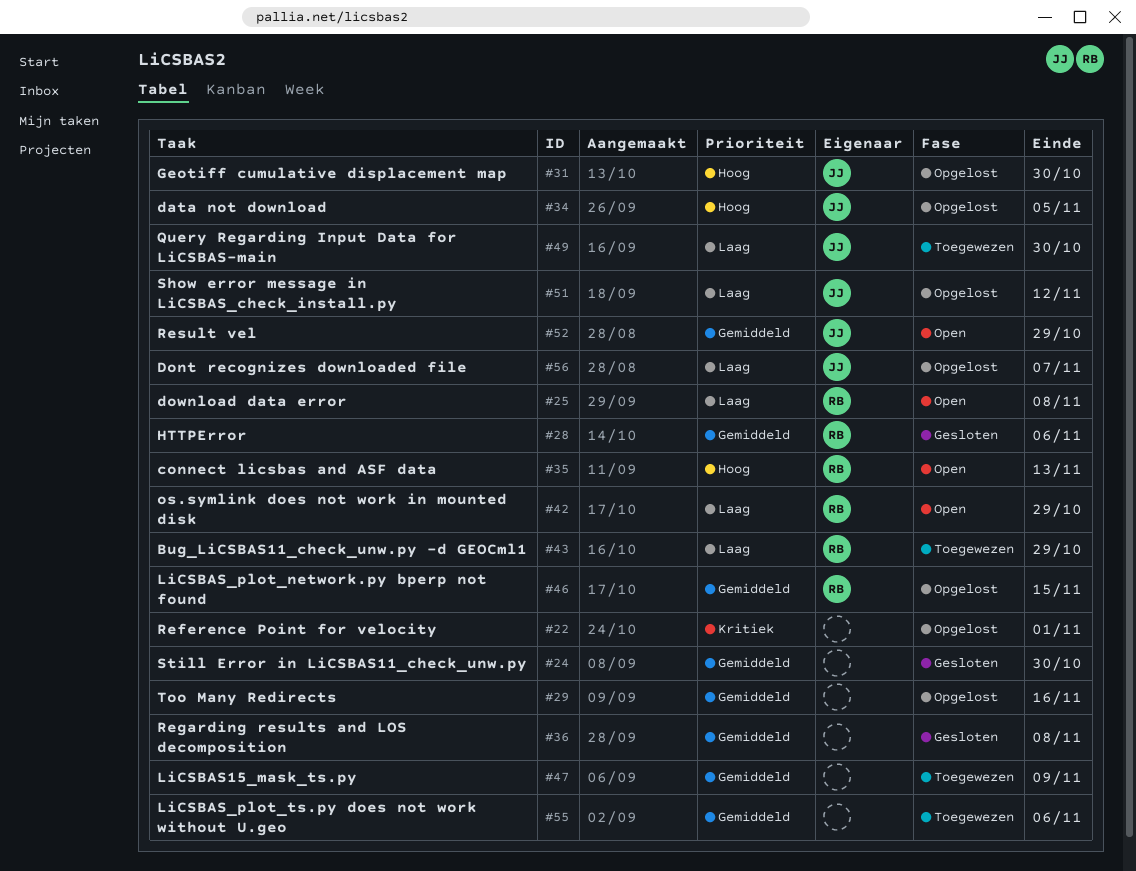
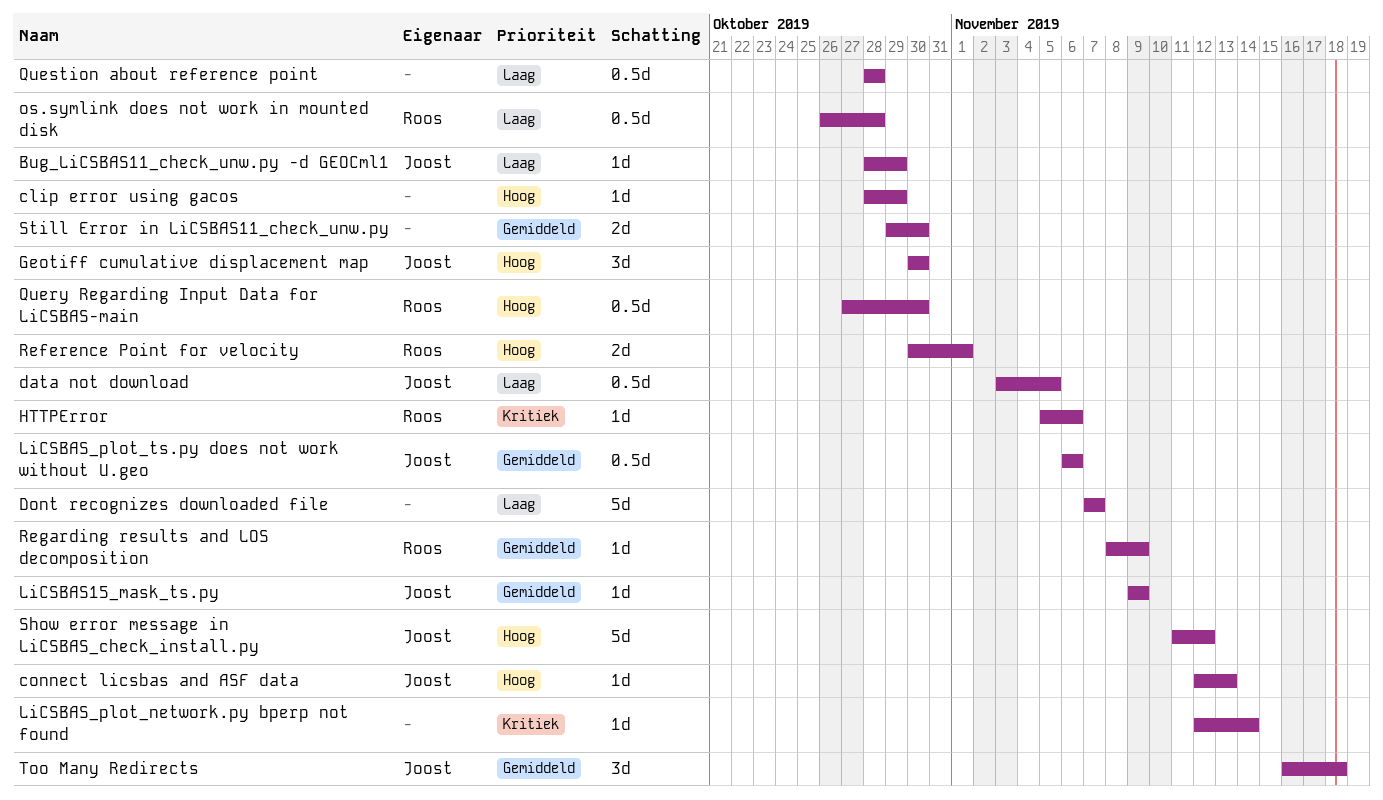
Bug_LiCSBAS11_check_unw.py -d GEOCml1, owner: Roos -> Joost
clip error using gacos: none -> present
connect licsbas and ASF data, owner: Roos -> Joost
data not download, priority: Hoog -> Laag
Dont recognizes downloaded file, owner: Joost -> none
download data error: present -> none
HTTPError, priority: Gemiddeld -> Kritiek
LiCSBAS15_mask_ts.py, owner: none -> Joost
LiCSBAS_plot_network.py bperp not found, owner: Roos -> none
LiCSBAS_plot_network.py bperp not found, priority: Gemiddeld -> Kritiek
LiCSBAS_plot_network.py bperp not found, due: Nov 15 -> Nov 14
LiCSBAS_plot_ts.py does not work without U.geo, owner: none -> Joost
os.symlink does not work in mounted disk, due: Oct 29 -> Oct 28
Query Regarding Input Data for LiCSBAS-main, owner: Joost -> Roos
Query Regarding Input Data for LiCSBAS-main, priority: Laag -> Hoog
Question about reference point: none -> present
Reference Point for velocity, owner: none -> Roos
Reference Point for velocity, priority: Kritiek -> Hoog
Regarding results and LOS decomposition, owner: none -> Roos
Regarding results and LOS decomposition, due: Nov 8 -> Nov 9
Result vel: present -> none
Show error message in LiCSBAS_check_install.py, priority: Laag -> Hoog
Too Many Redirects, owner: none -> Joost
Too Many Redirects, due: Nov 16 -> Nov 18

